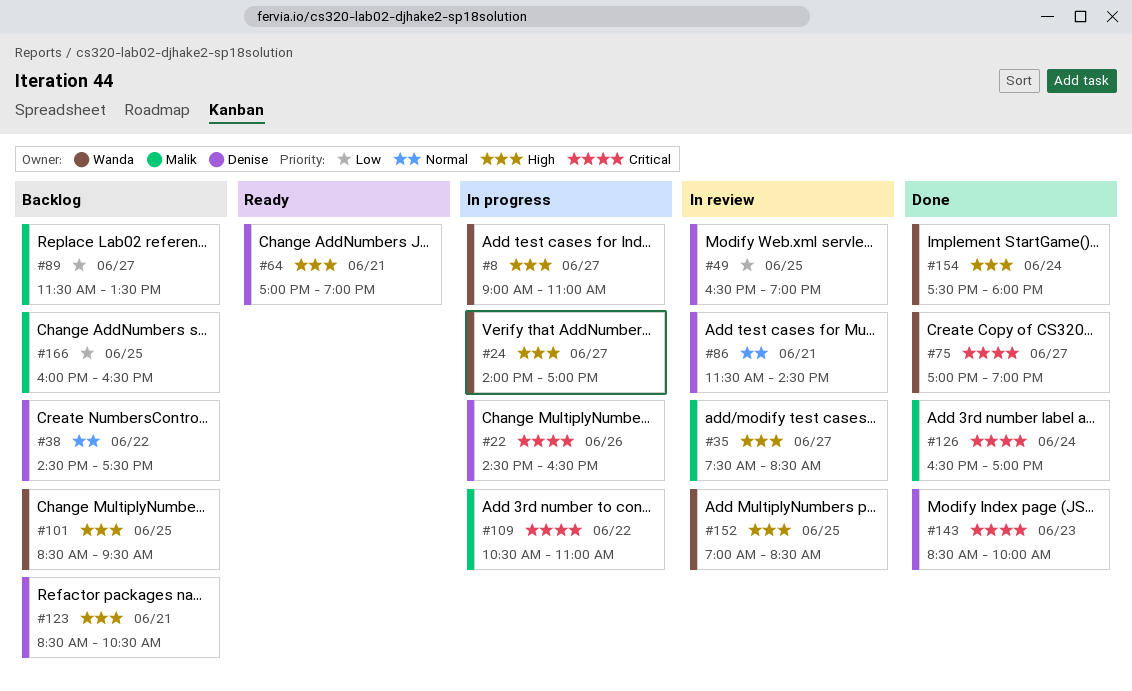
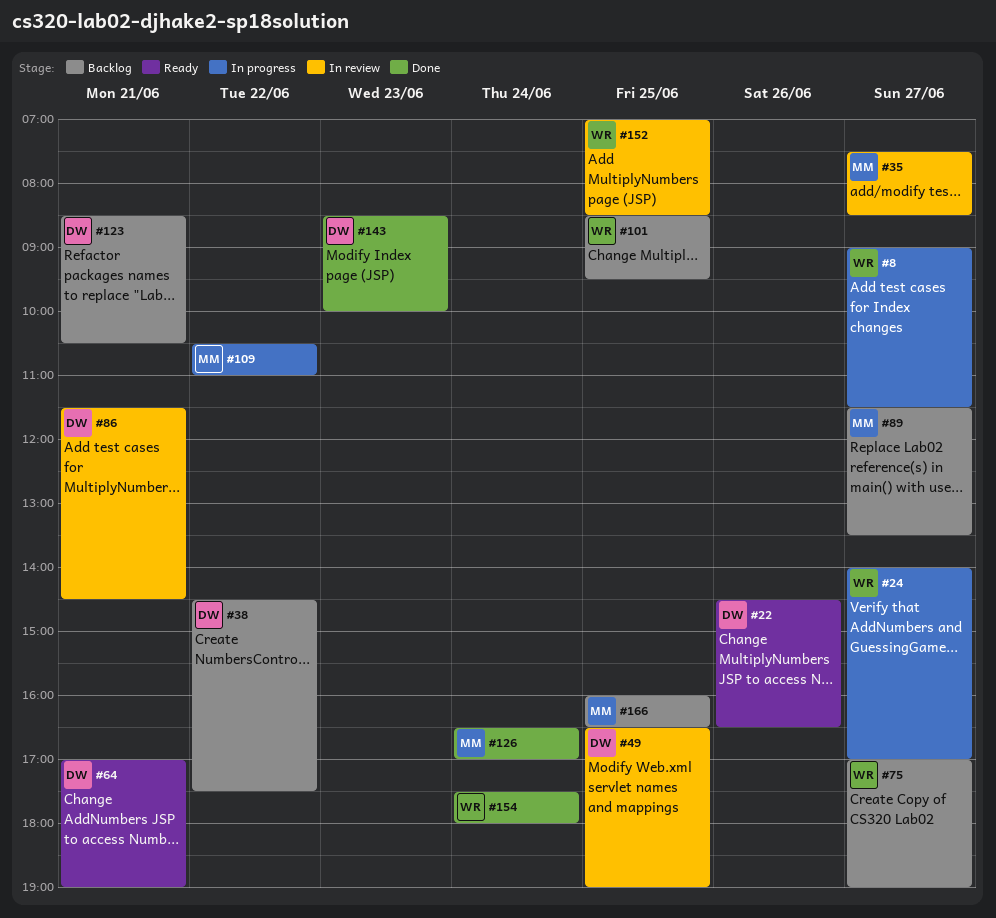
#8, ends: 11:00 -> 11:30
#22, status: In progress -> Ready
#75, status: Done -> Backlog

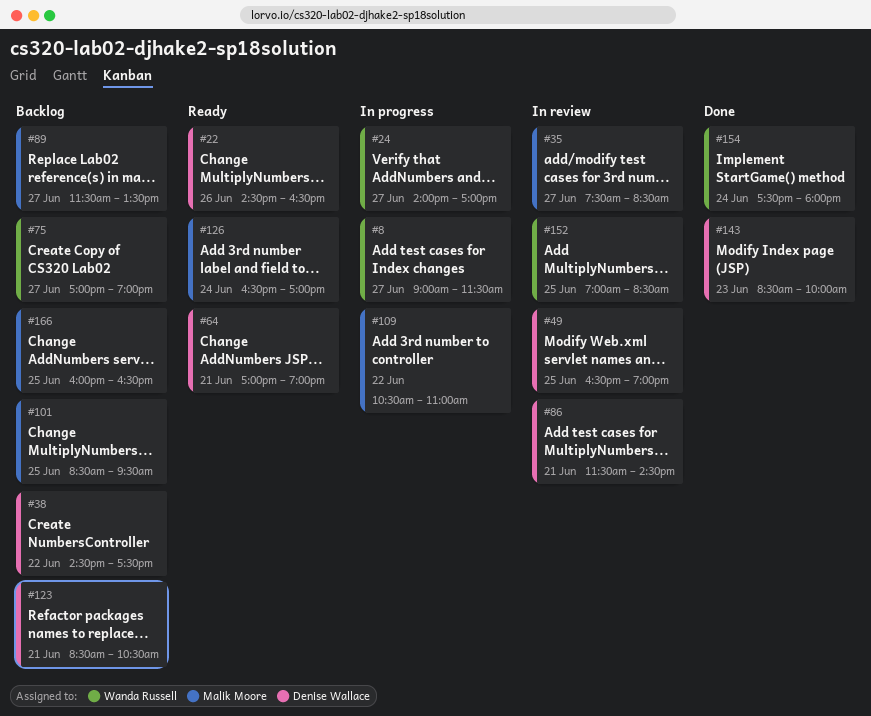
#101, owner: Wanda Russell -> Malik Moore
#126, status: Done -> Ready

